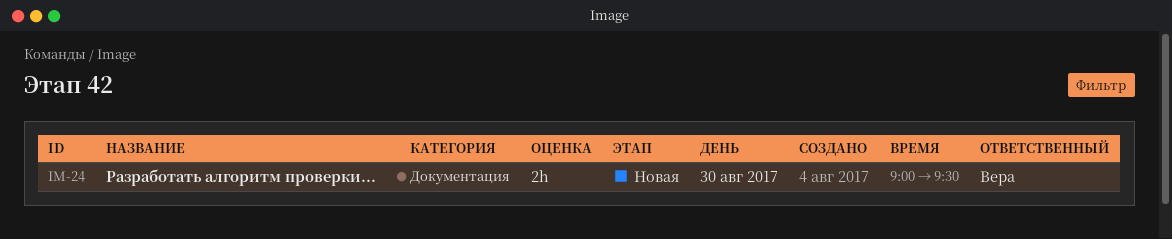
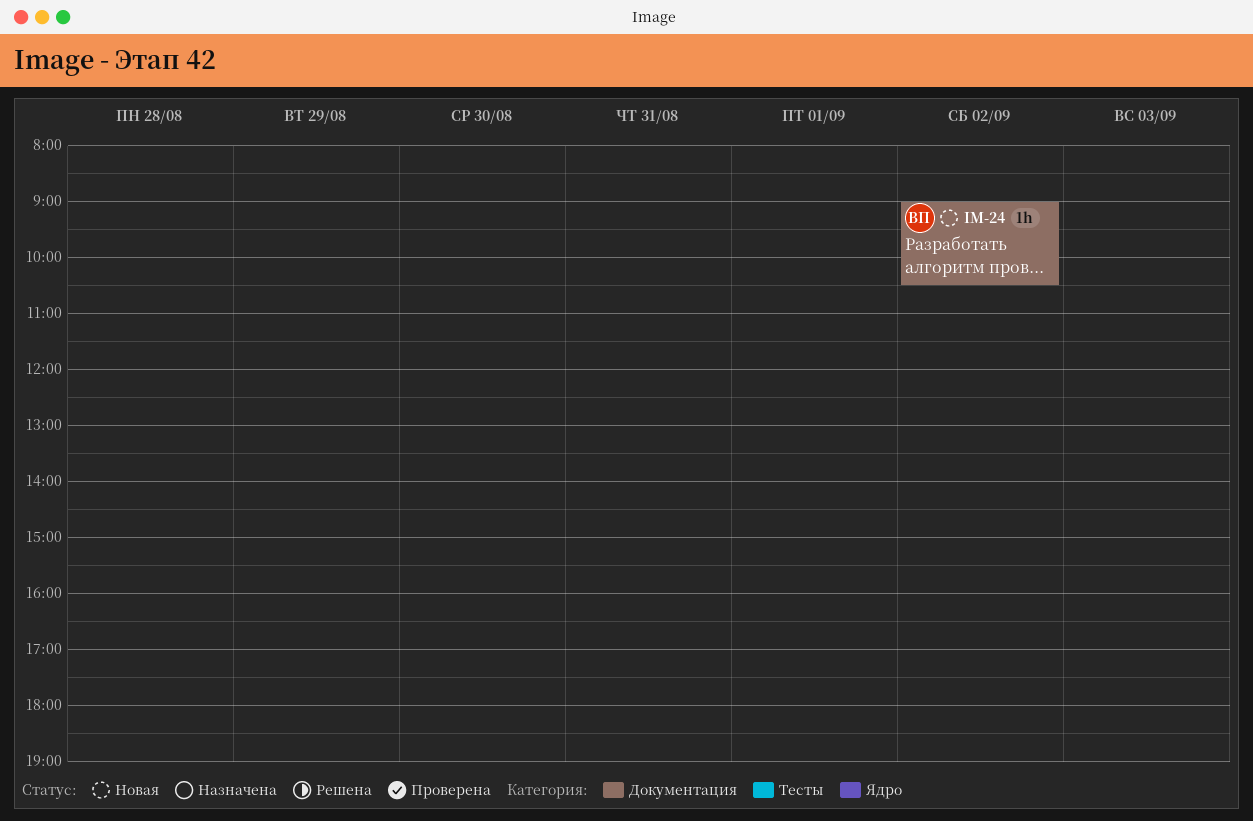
IM-24, estimate: 2h -> 1h
IM-24, day: Aug 30 -> Sep 2
IM-24, ends: 09:30 -> 10:30

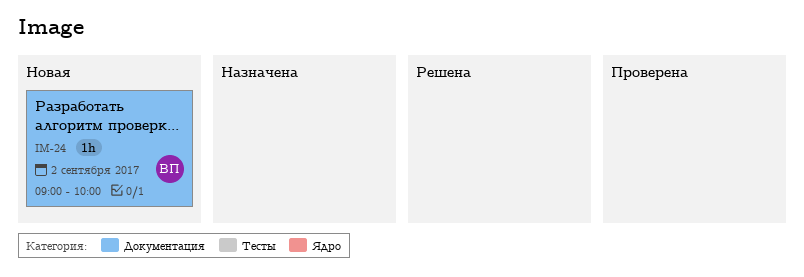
IM-24, ends: 10:30 -> 10:00

